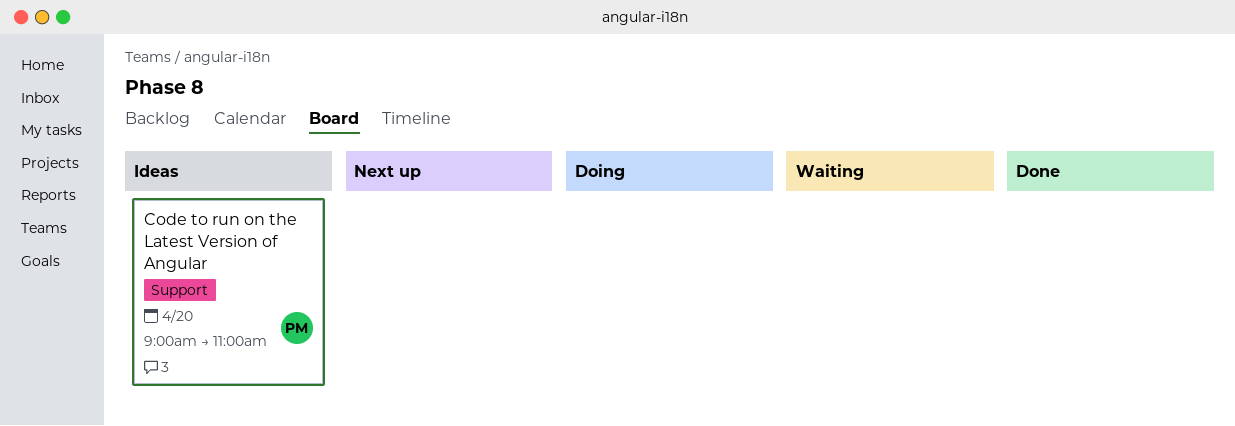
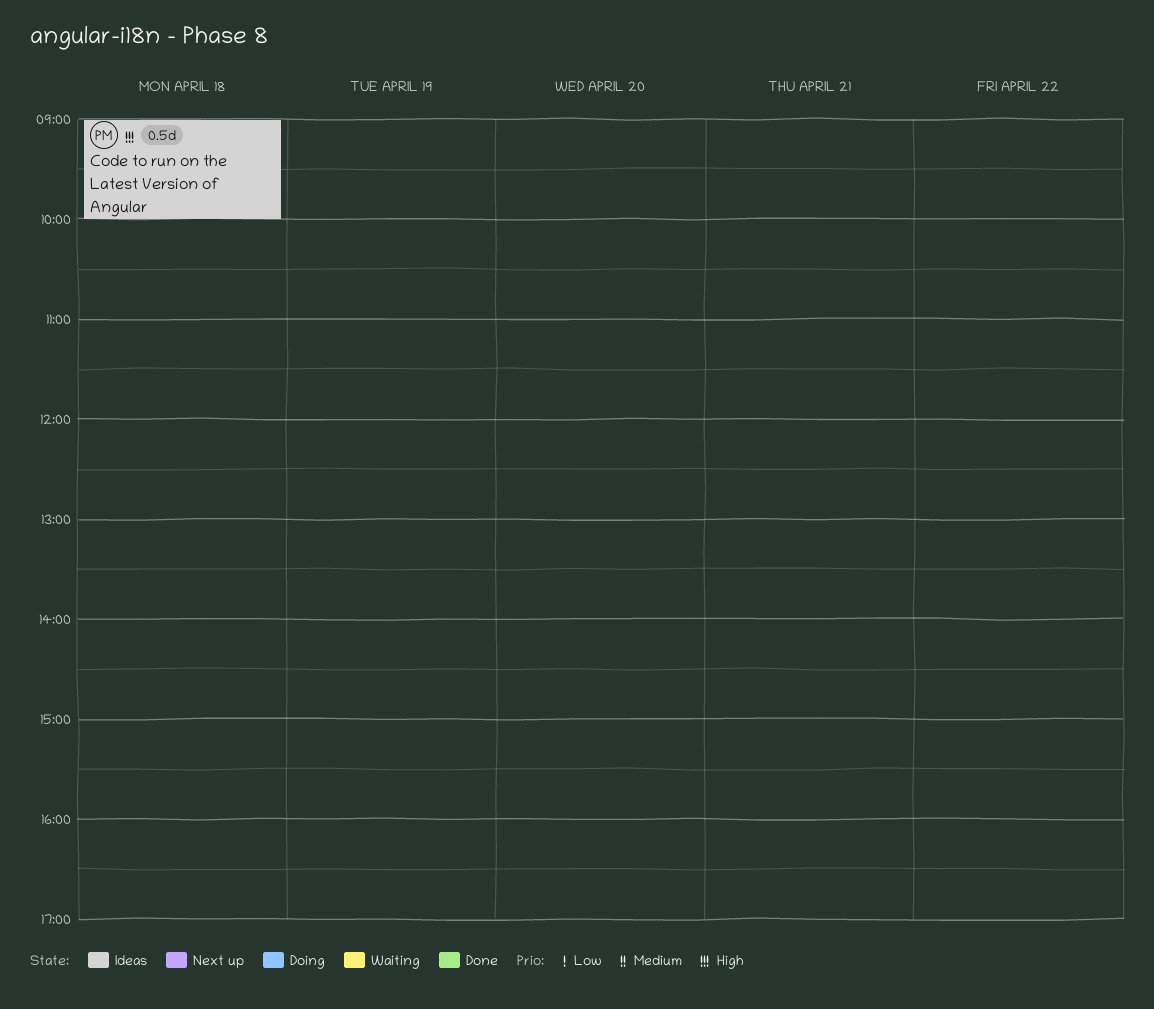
Code to run on the Latest Version of Angular, day: Apr 20 -> Apr 18
Code to run on the Latest Version of Angular, ends: 11:00 -> 10:00

